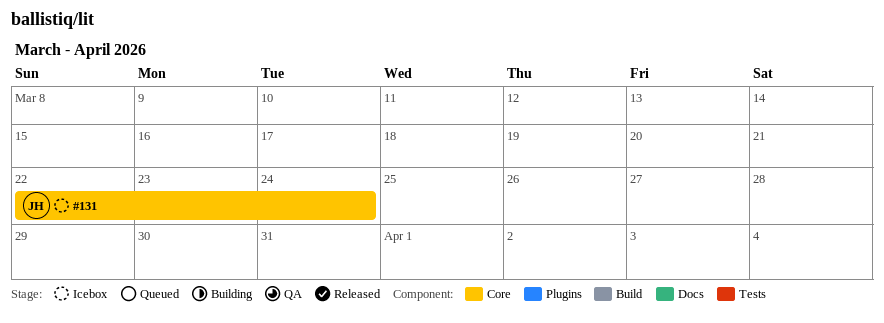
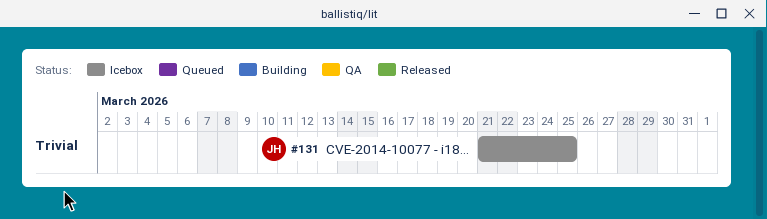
#131, start: Mar 22 -> Mar 21
#131, due: Mar 24 -> Mar 25

